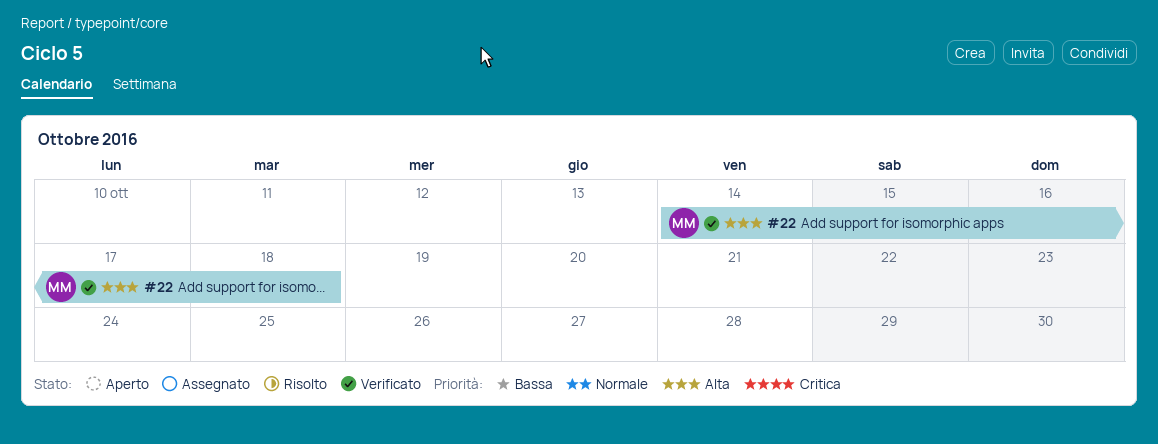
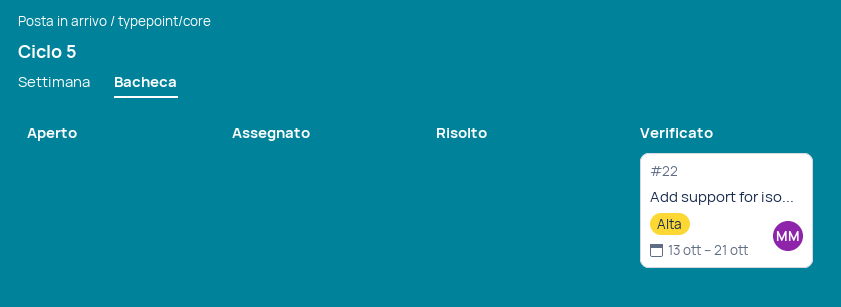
#22, start: Oct 14 -> Oct 13
#22, due: Oct 18 -> Oct 21

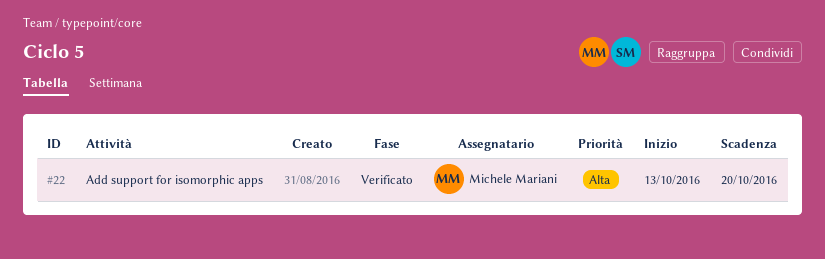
#22, due: Oct 21 -> Oct 20

